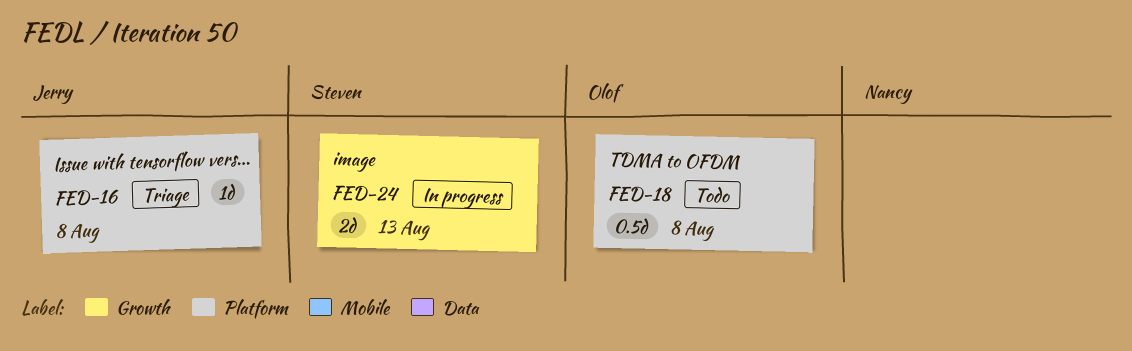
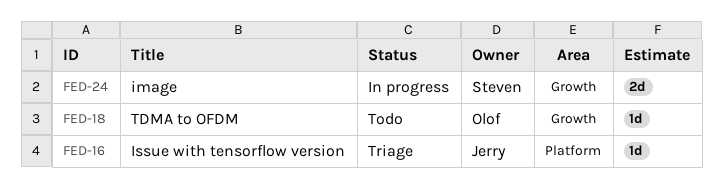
FED-18, label: Platform -> Growth
FED-18, estimate: 0.5d -> 1d

